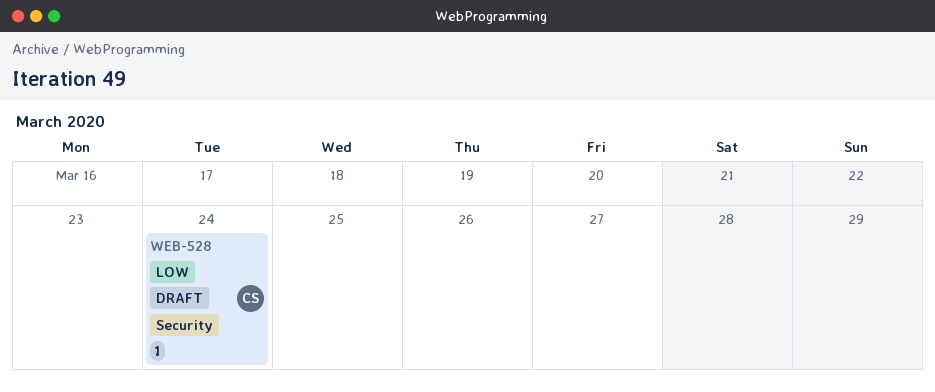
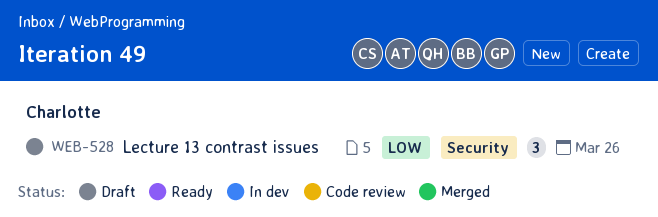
WEB-528, estimate: 1 -> 3
WEB-528, due: Mar 24 -> Mar 26

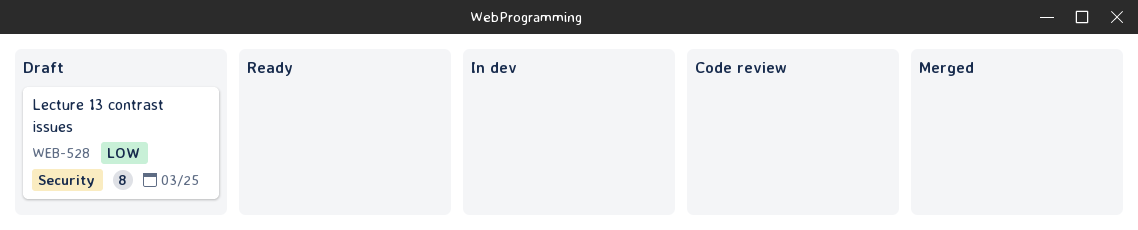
WEB-528, estimate: 3 -> 8
WEB-528, due: Mar 26 -> Mar 25

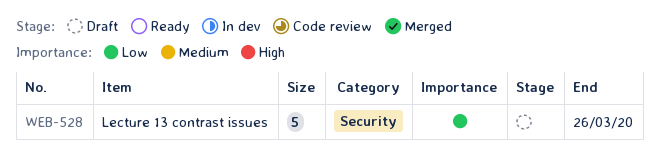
WEB-528, estimate: 8 -> 5
WEB-528, due: Mar 25 -> Mar 26

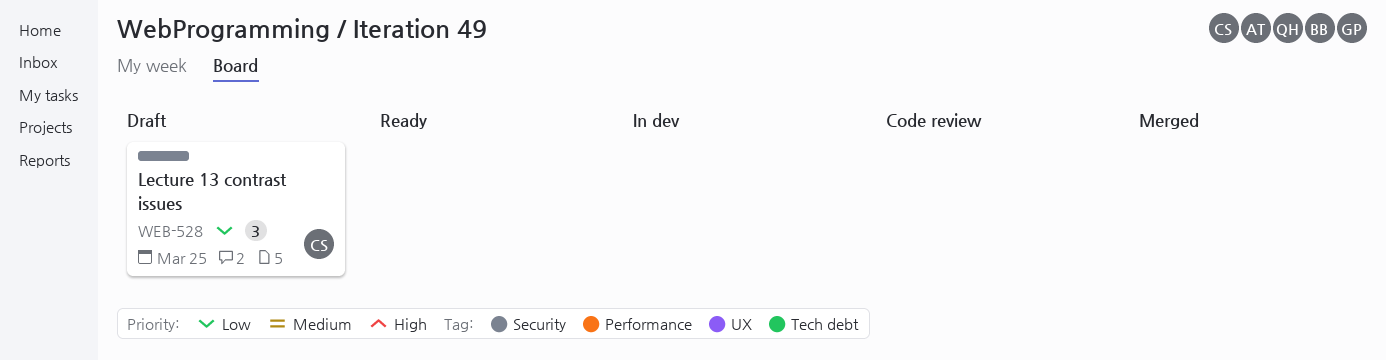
WEB-528, estimate: 5 -> 3
WEB-528, due: Mar 26 -> Mar 25

